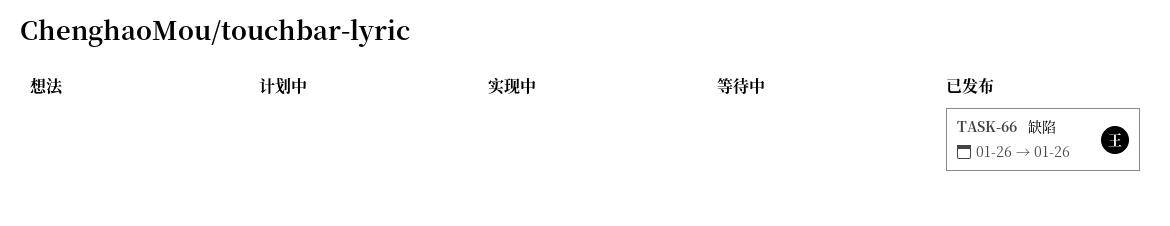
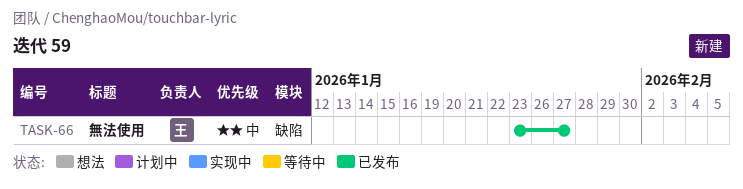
TASK-66, start: Jan 26 -> Jan 23
TASK-66, due: Jan 26 -> Jan 27

